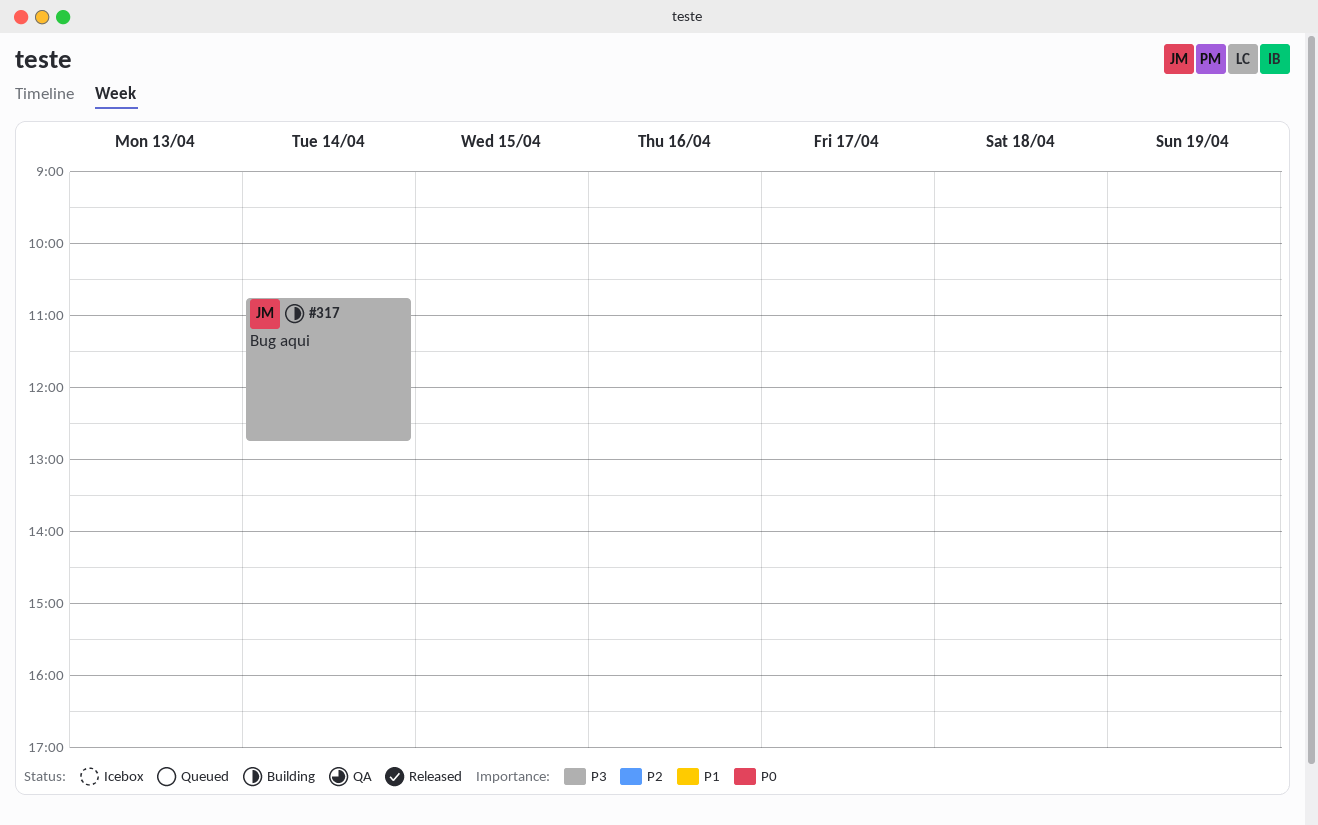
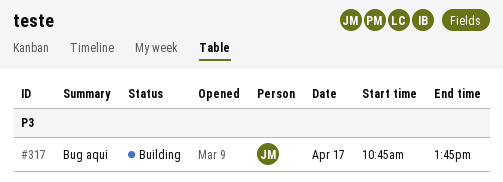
#317, day: Apr 14 -> Apr 17
#317, ends: 12:45 -> 13:45

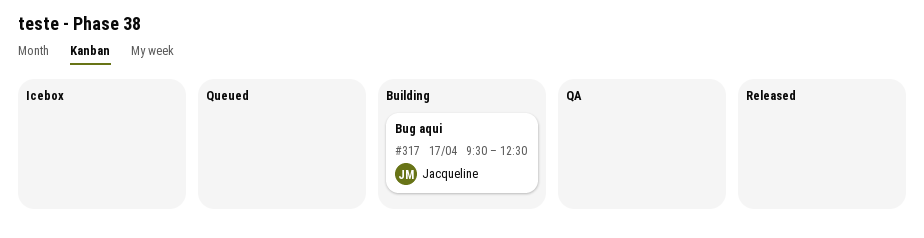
#317, begins: 10:45 -> 09:30
#317, ends: 13:45 -> 12:30

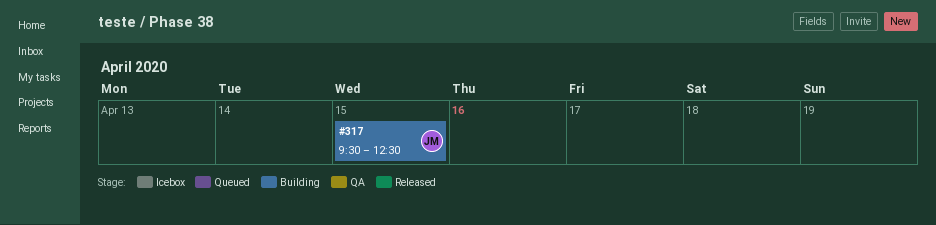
#317, day: Apr 17 -> Apr 15

